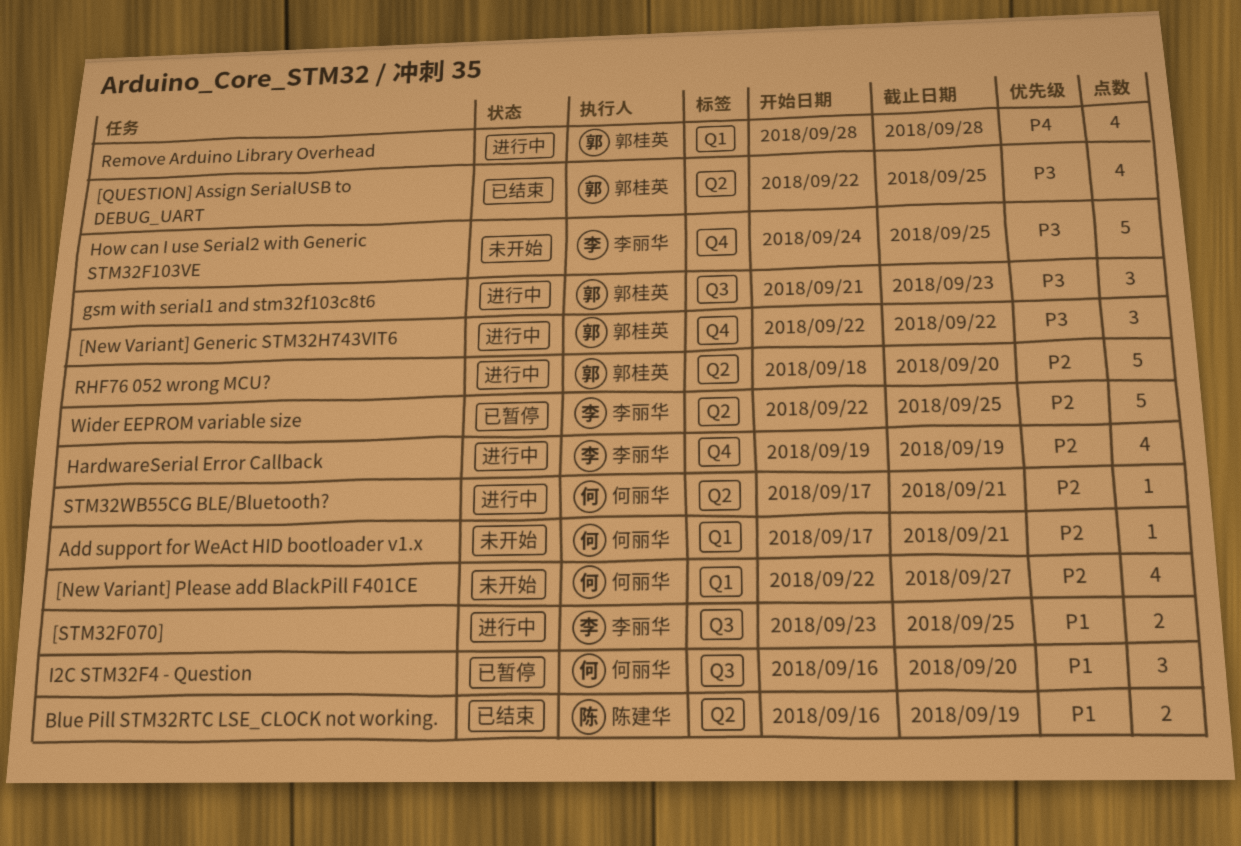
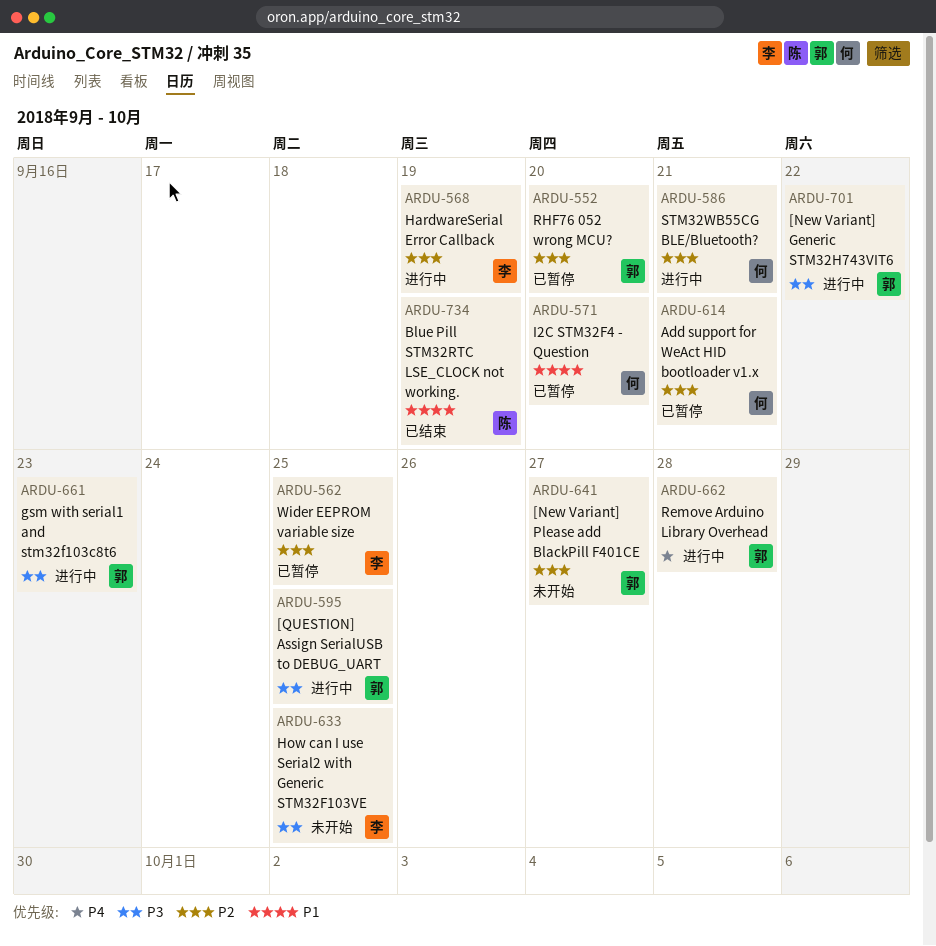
[New Variant] Please add BlackPill F401CE, owner: 何丽华 -> 郭桂英
[QUESTION] Assign SerialUSB to DEBUG_UART, status: 已结束 -> 进行中
[STM32F070]: present -> none
Add support for WeAct HID bootloader v1.x, status: 未开始 -> 已暂停
RHF76 052 wrong MCU?, status: 进行中 -> 已暂停

